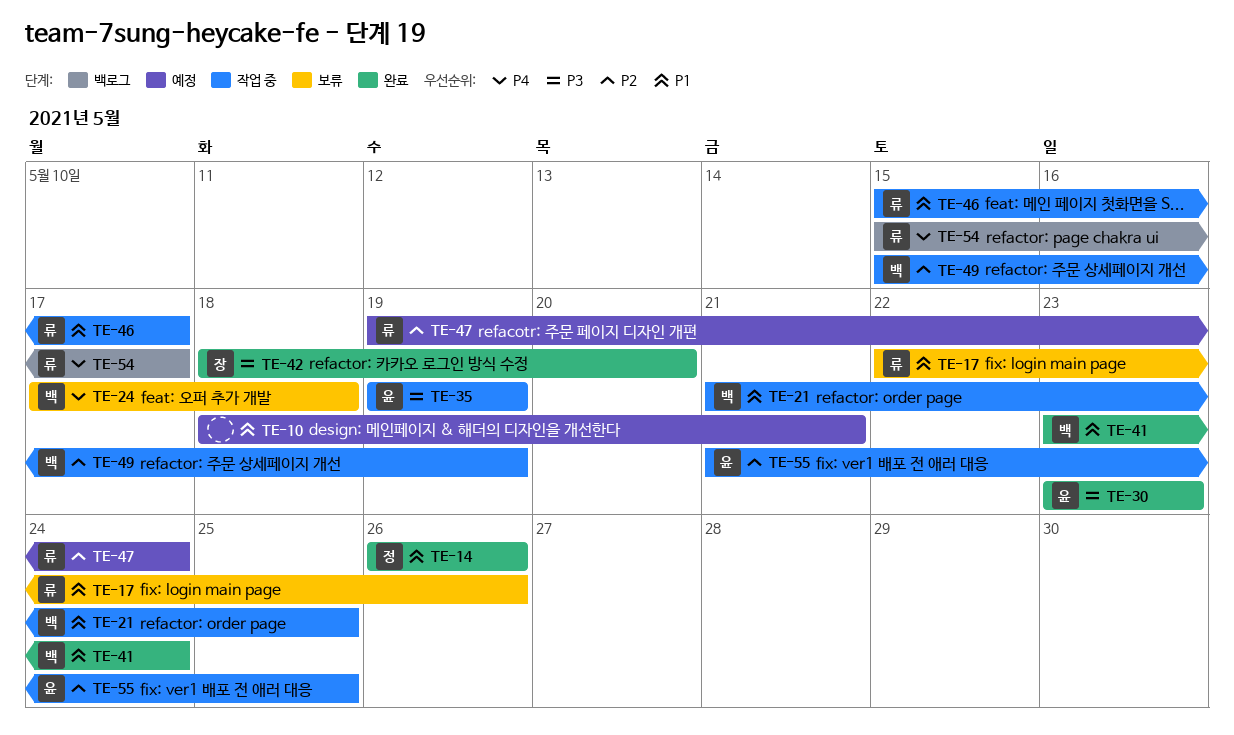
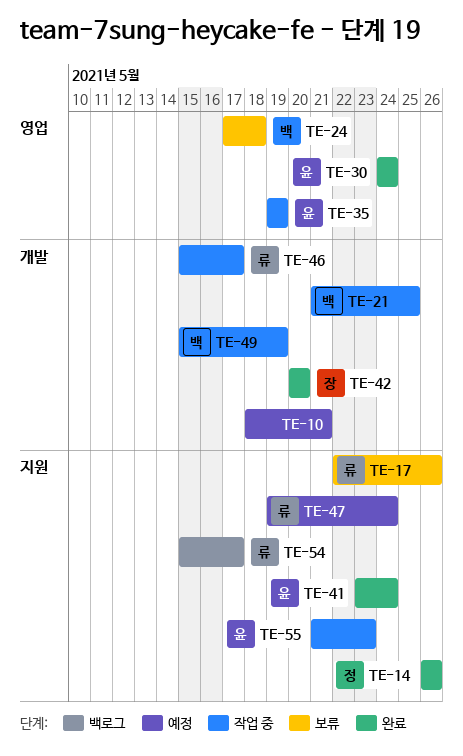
TE-30, start: May 23 -> May 24
TE-30, due: May 23 -> May 24
TE-41, owner: 백 -> 윤
TE-42, start: May 18 -> May 20
TE-55, due: May 25 -> May 23

